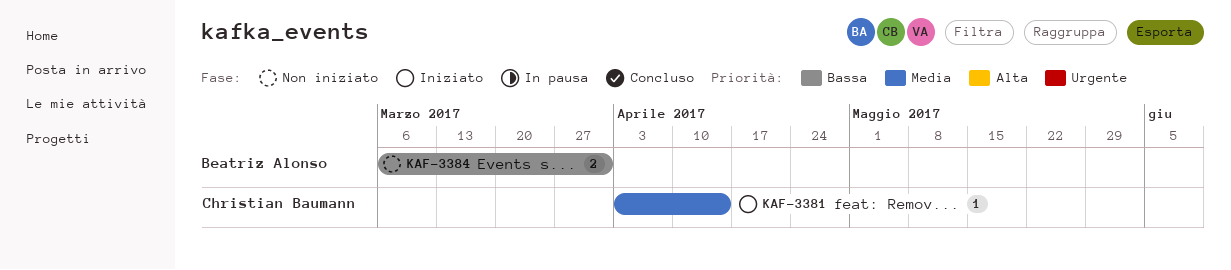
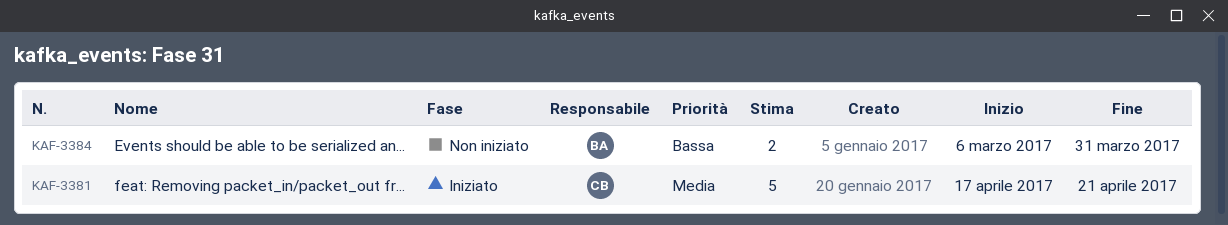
KAF-3381, estimate: 1 -> 5
KAF-3381, start: Apr 3 -> Apr 17
KAF-3381, due: Apr 14 -> Apr 21

